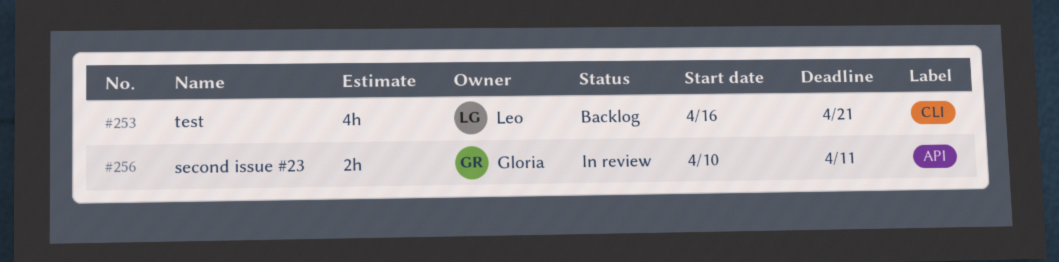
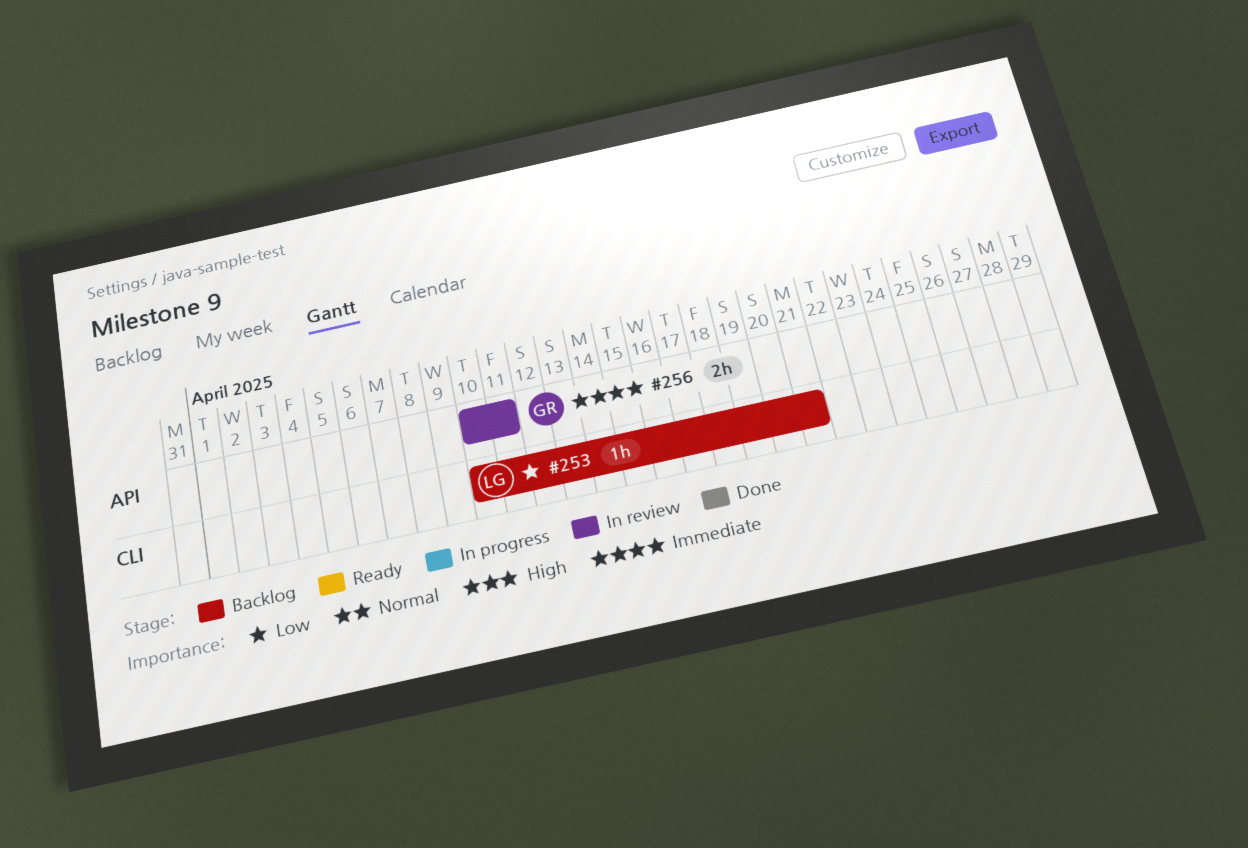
#253, estimate: 4h -> 1h
#253, start: Apr 16 -> Apr 10

